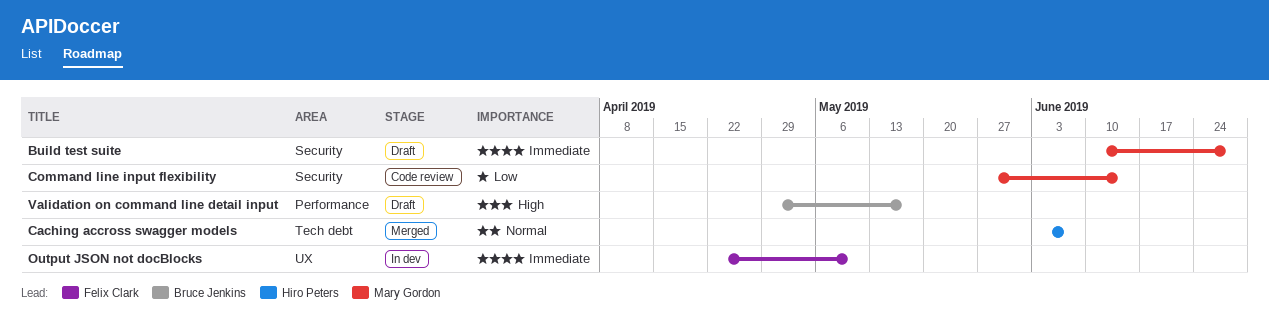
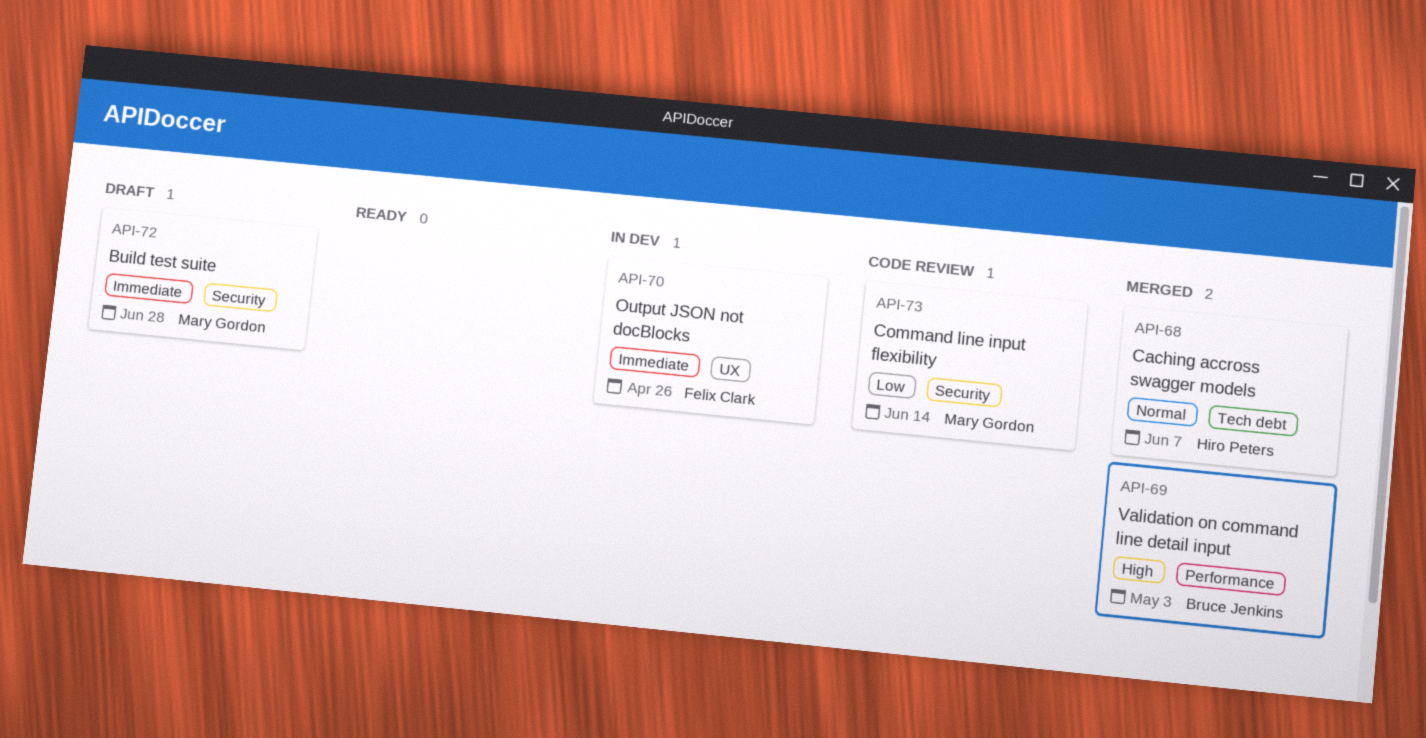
Output JSON not docBlocks, due: May 10 -> Apr 26
Validation on command line detail input, status: Draft -> Merged
Validation on command line detail input, due: May 17 -> May 3

